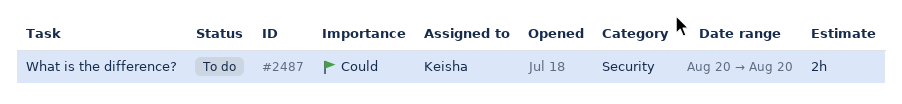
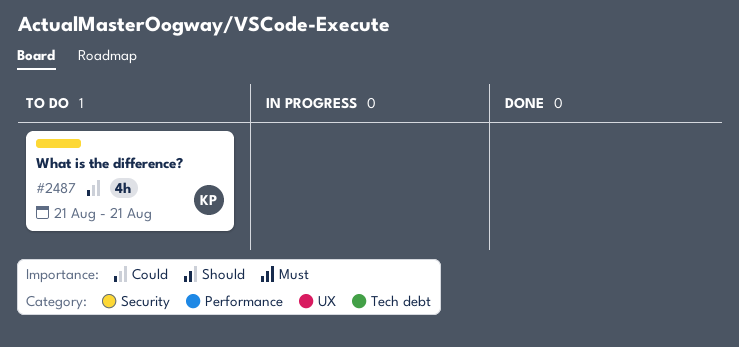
#2487, estimate: 2h -> 4h
#2487, start: Aug 20 -> Aug 21
#2487, due: Aug 20 -> Aug 21

